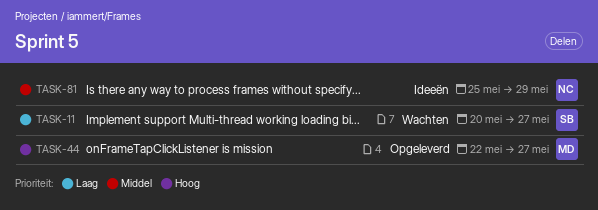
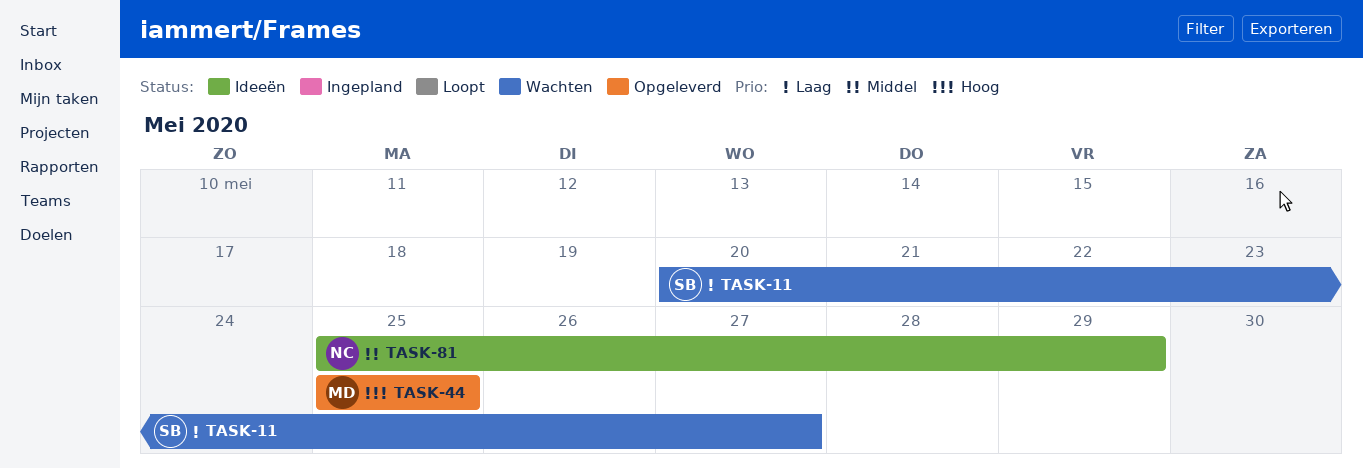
TASK-44, start: May 22 -> May 25
TASK-44, due: May 27 -> May 25

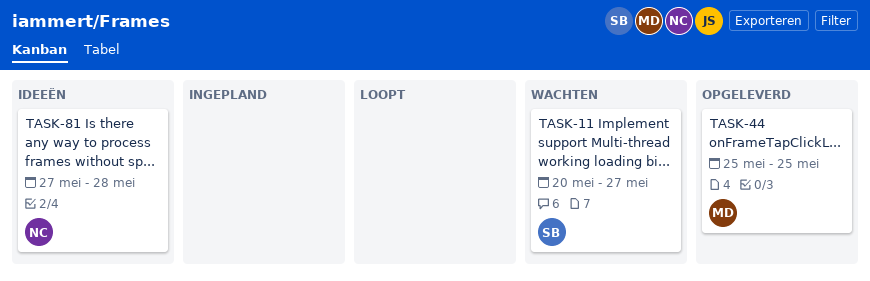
TASK-81, start: May 25 -> May 27
TASK-81, due: May 29 -> May 28

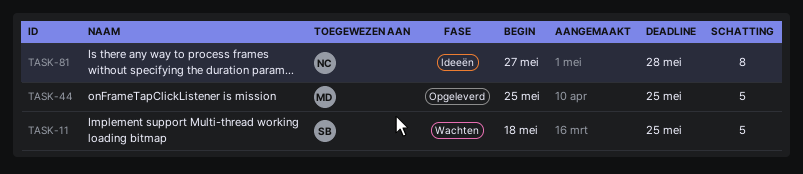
TASK-11, start: May 20 -> May 18
TASK-11, due: May 27 -> May 25

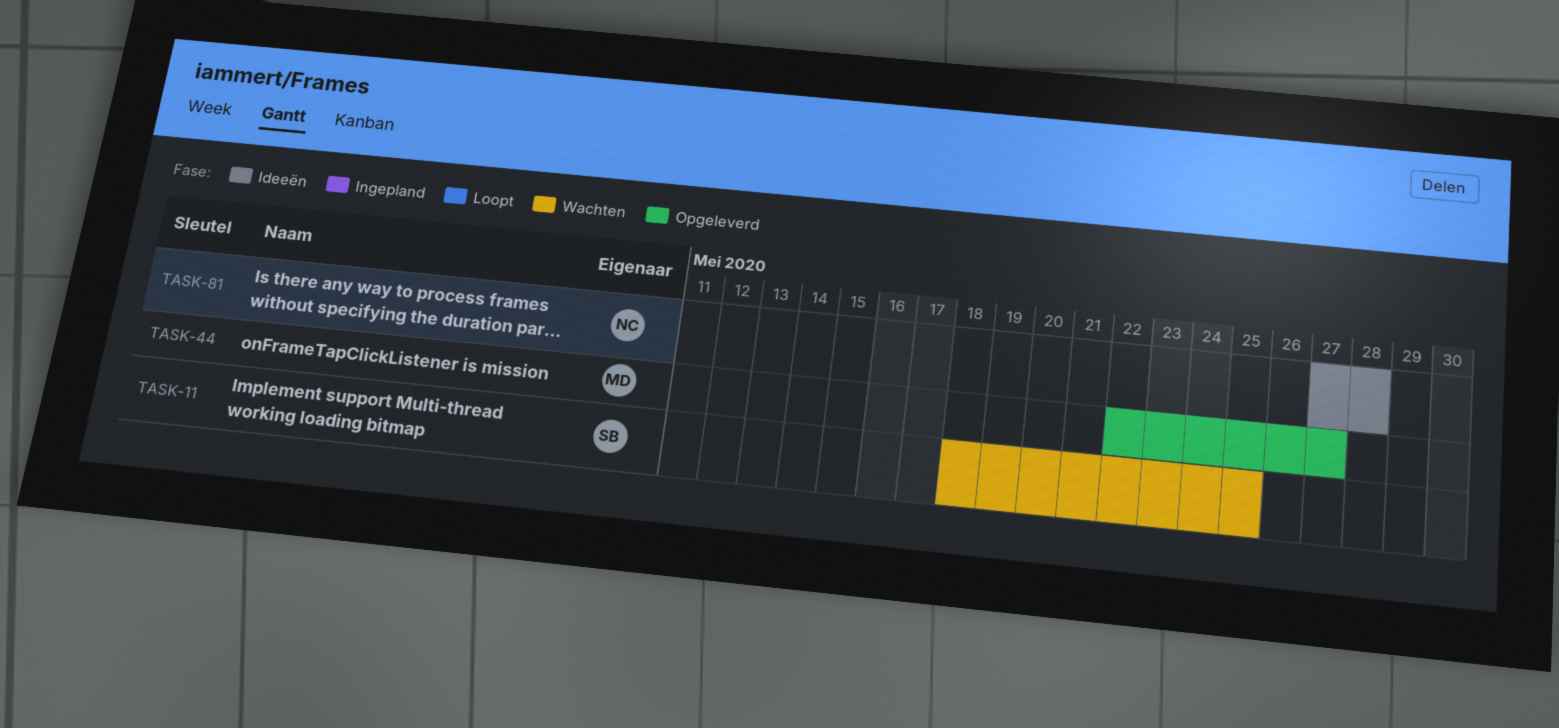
TASK-44, start: May 25 -> May 22
TASK-44, due: May 25 -> May 27

